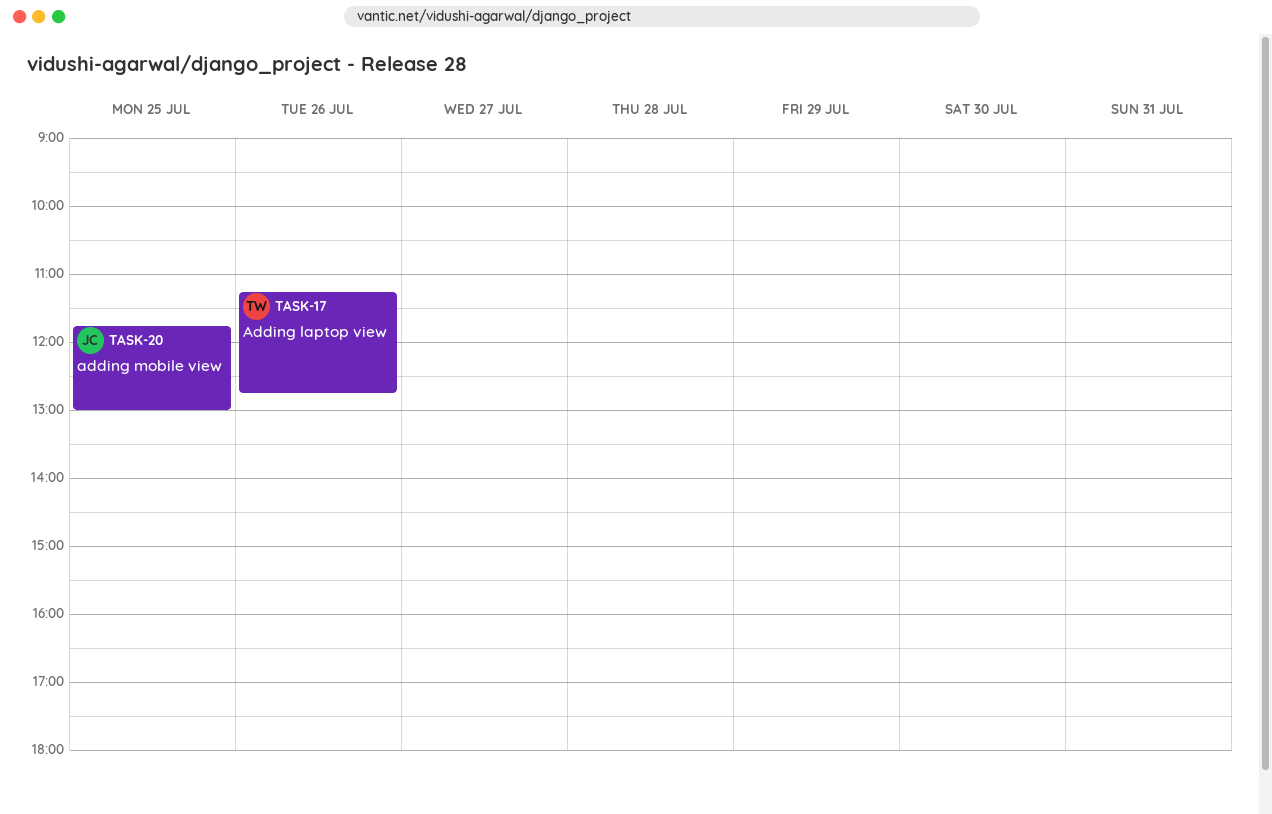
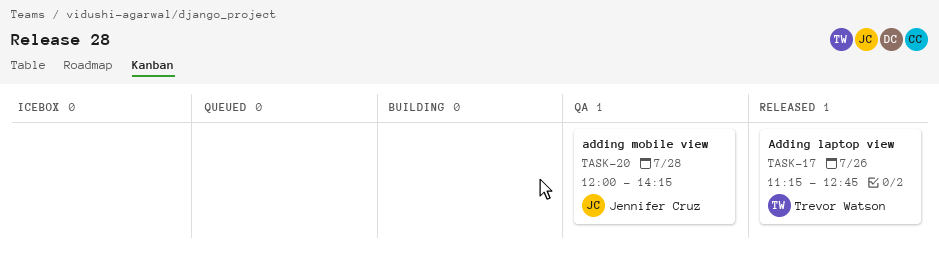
TASK-20, day: Jul 25 -> Jul 28
TASK-20, begins: 11:45 -> 12:00
TASK-20, ends: 13:00 -> 14:15

